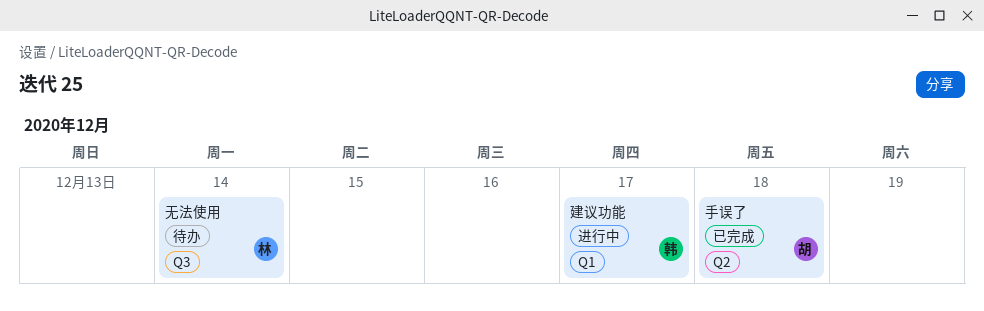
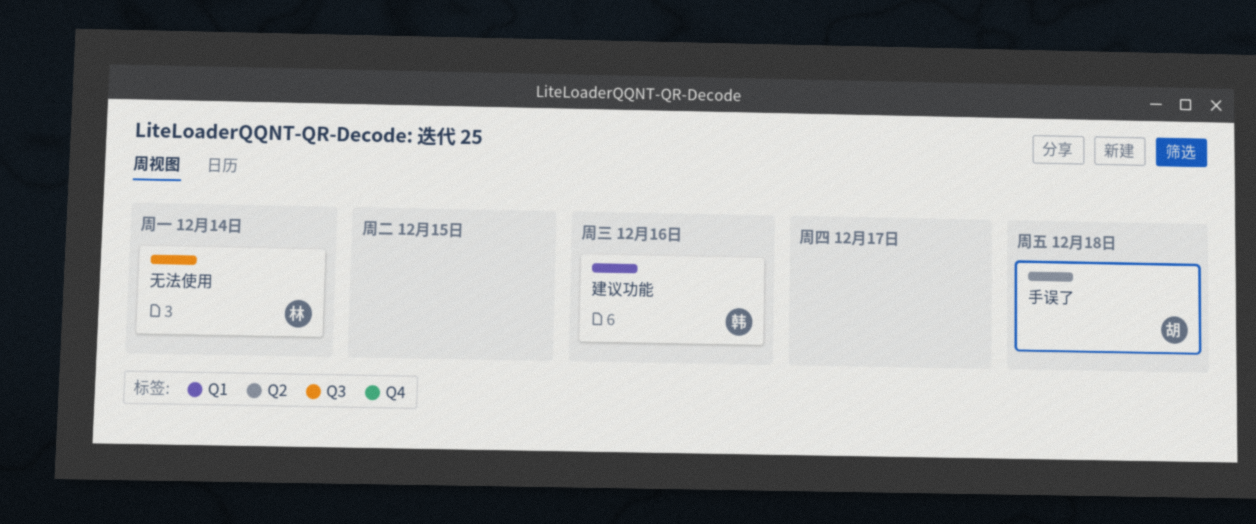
建议功能, due: Dec 17 -> Dec 16

